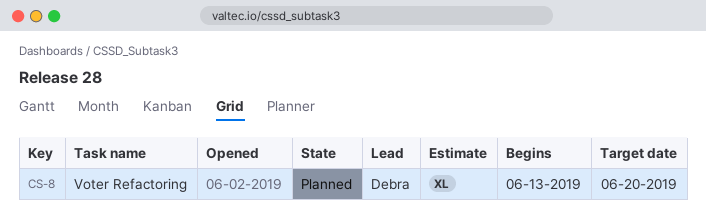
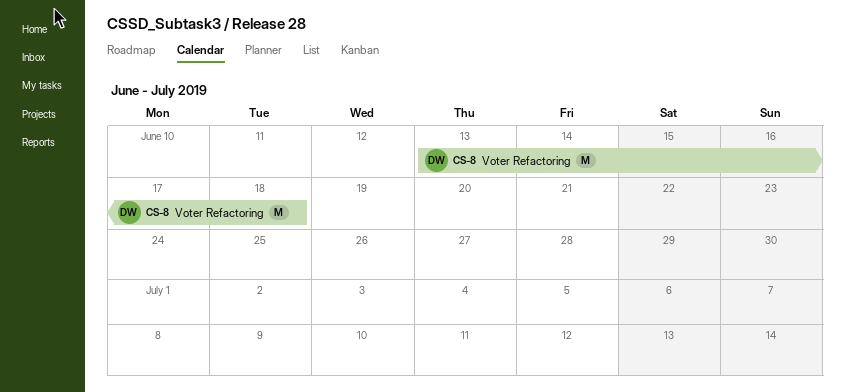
CS-8, estimate: XL -> M
CS-8, due: Jun 20 -> Jun 18

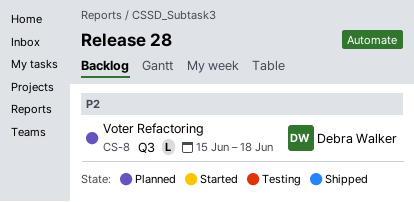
CS-8, estimate: M -> L
CS-8, start: Jun 13 -> Jun 15

